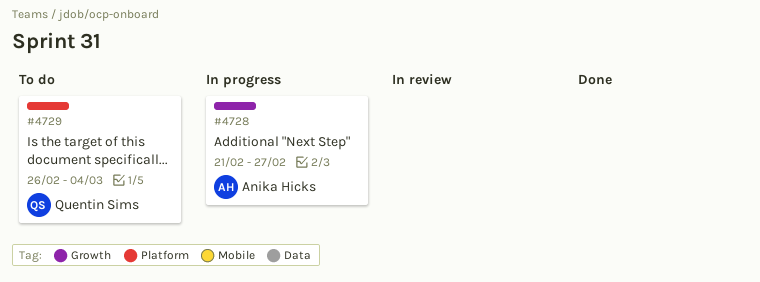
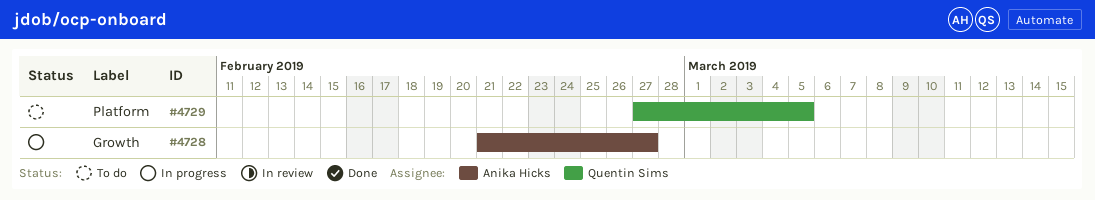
#4729, start: Feb 26 -> Feb 27
#4729, due: Mar 4 -> Mar 5

